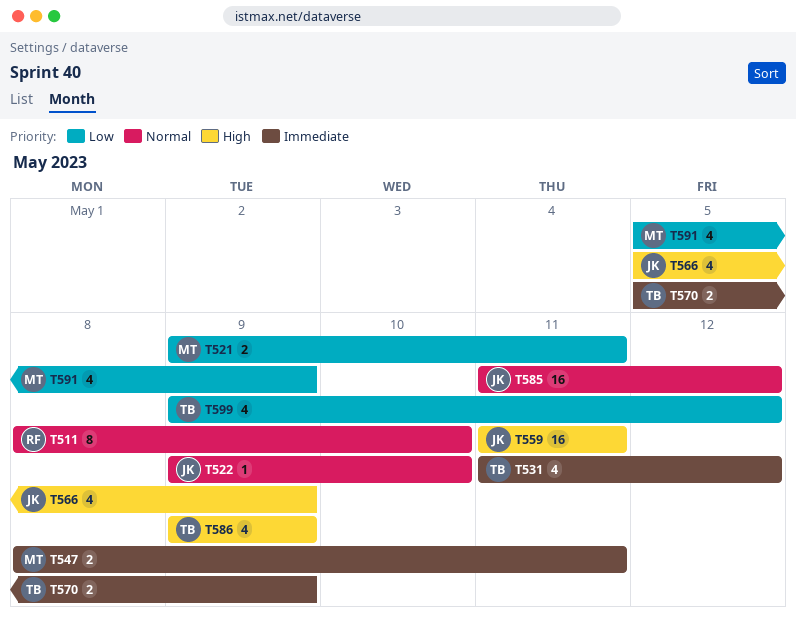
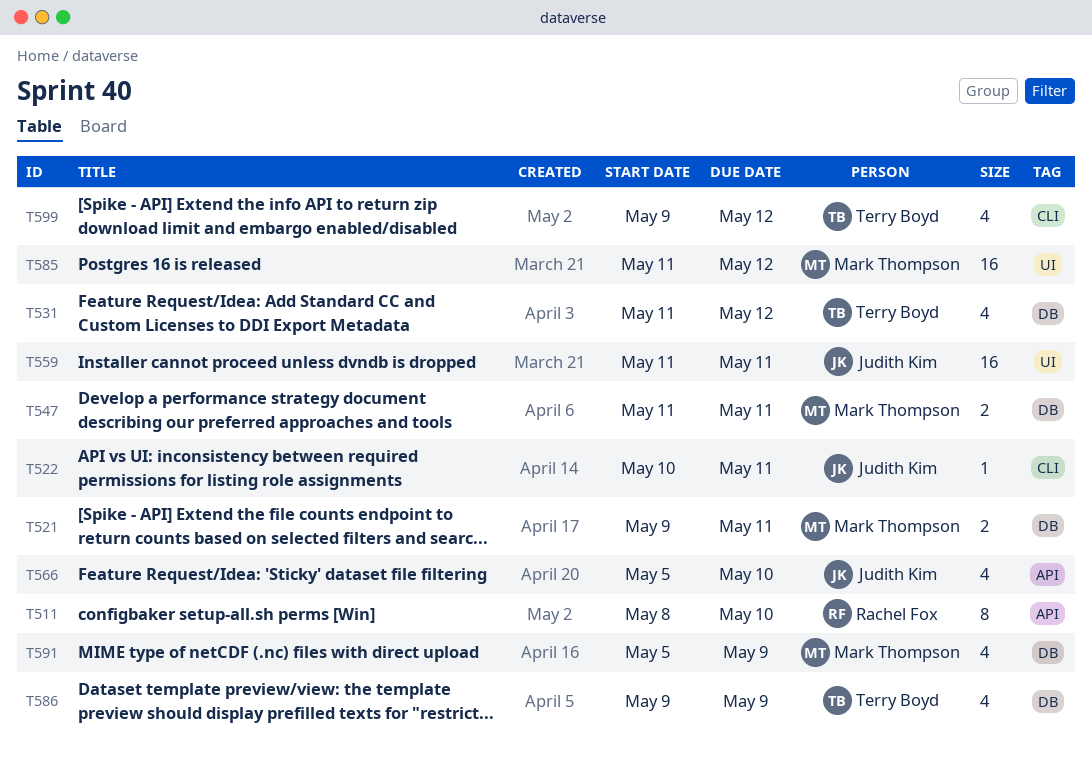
T522, start: May 9 -> May 10
T522, due: May 10 -> May 11
T547, start: May 8 -> May 11
T566, due: May 9 -> May 10
T570: present -> none
T585, owner: Judith Kim -> Mark Thompson

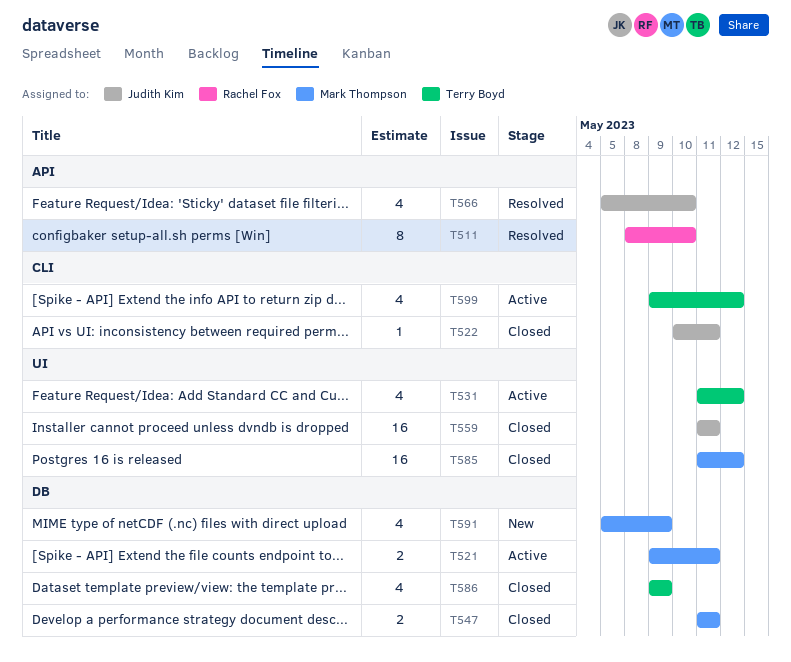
T531, label: DB -> UI

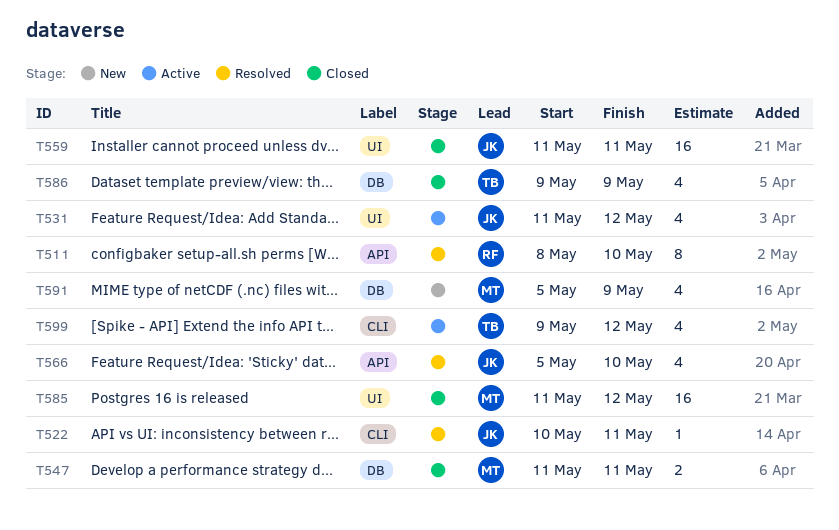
T521: present -> none
T522, status: Closed -> Resolved
T531, owner: Terry Boyd -> Judith Kim

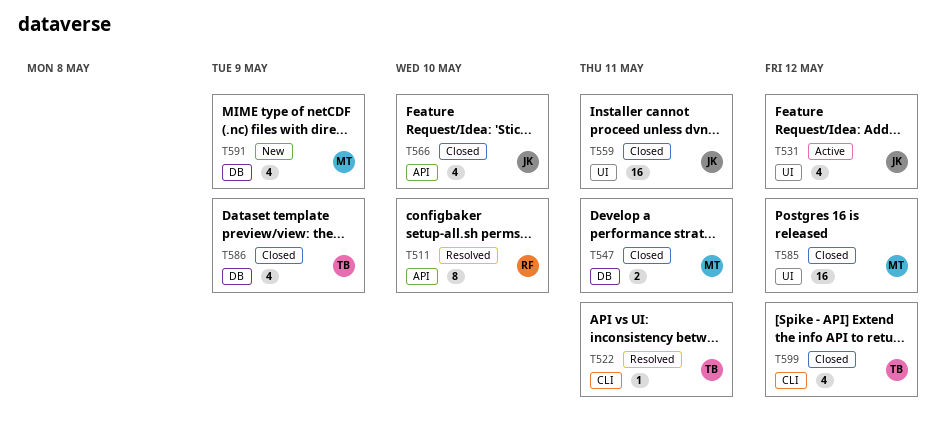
T522, owner: JK -> TB
T566, status: Resolved -> Closed
T599, status: Active -> Closed

